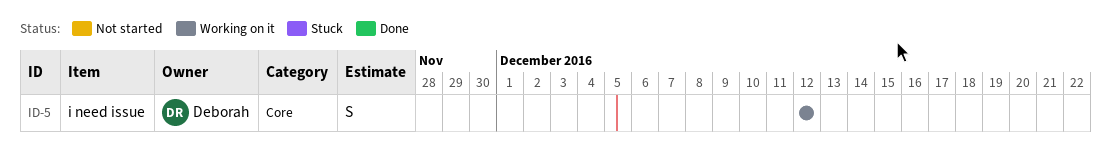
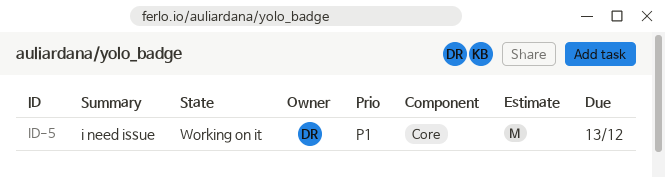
ID-5, estimate: S -> M
ID-5, due: Dec 12 -> Dec 13

